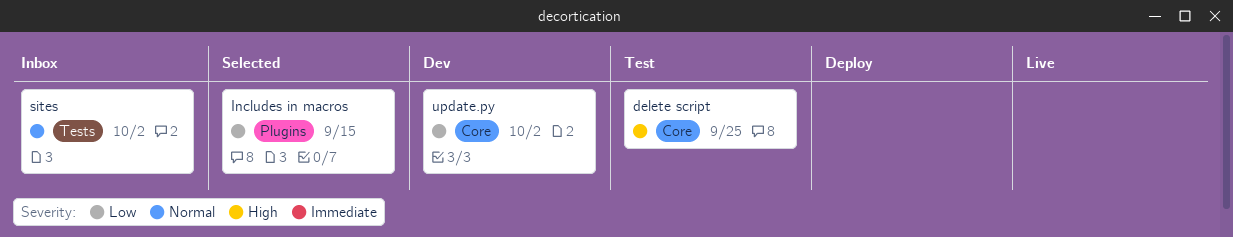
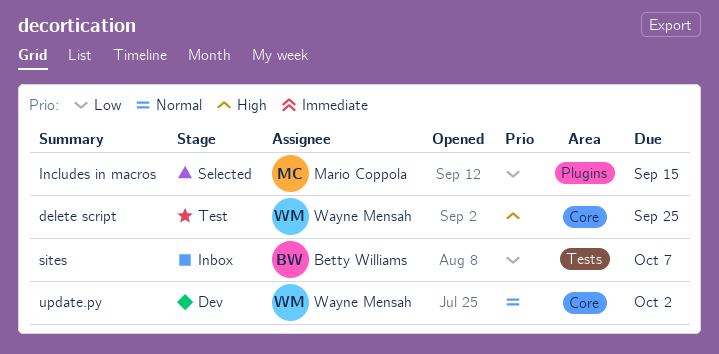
sites, priority: Normal -> Low
sites, due: Oct 2 -> Oct 7
update.py, priority: Low -> Normal

